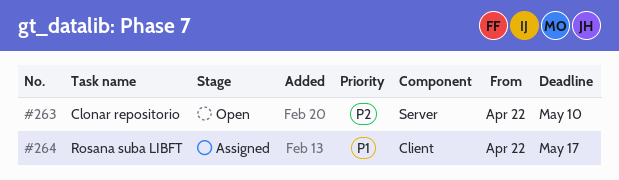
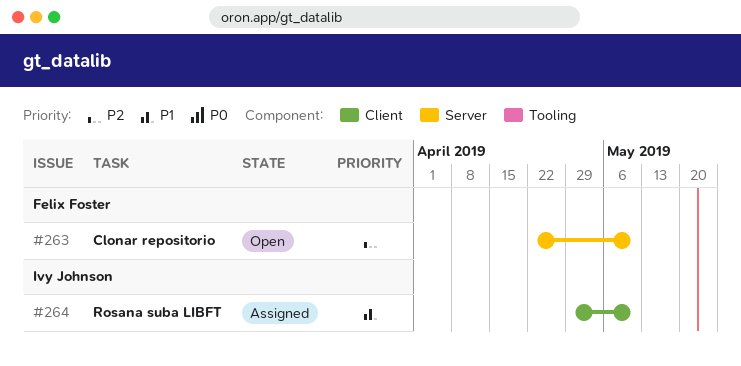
#264, start: Apr 22 -> Apr 29
#264, due: May 17 -> May 10

